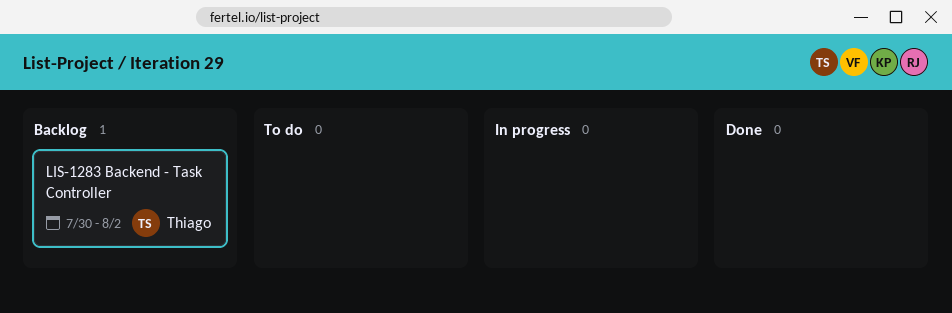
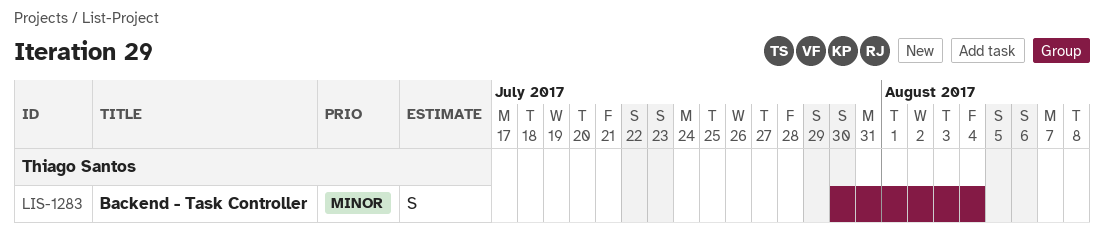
LIS-1283, due: Aug 2 -> Aug 4

